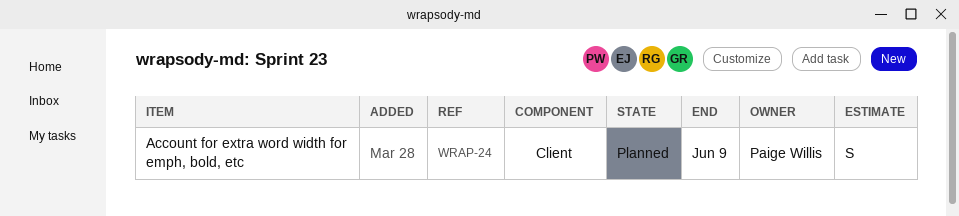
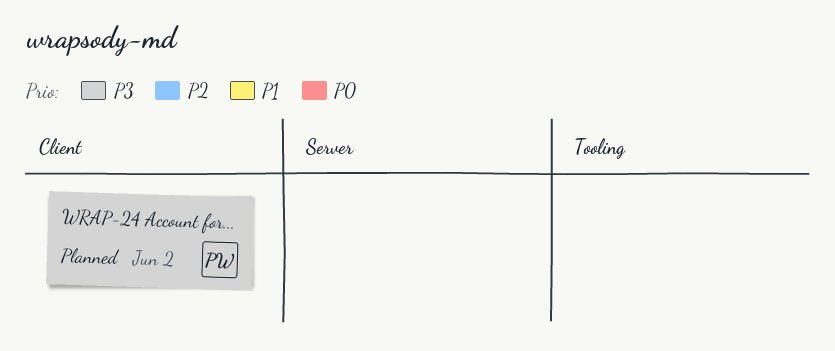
WRAP-24, due: Jun 9 -> Jun 2

